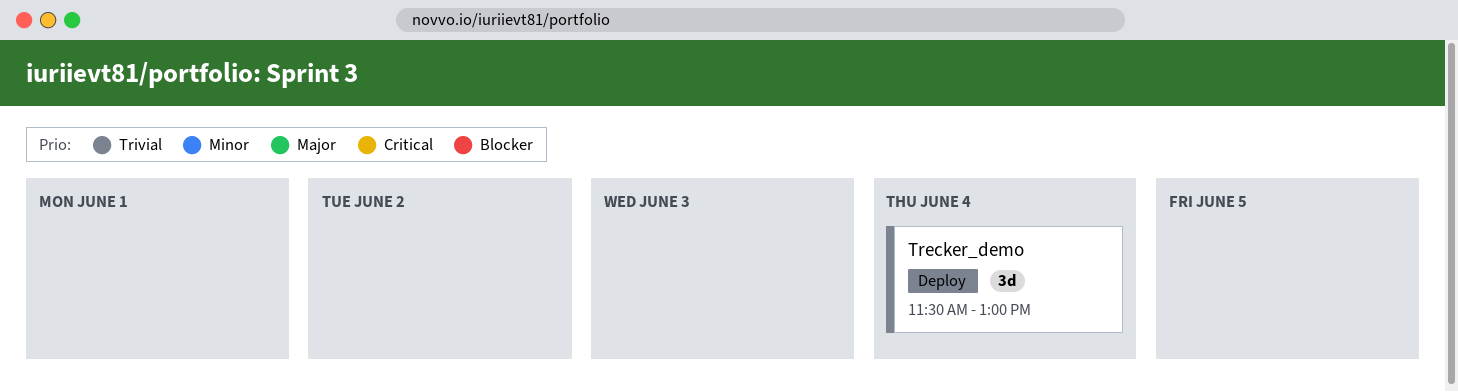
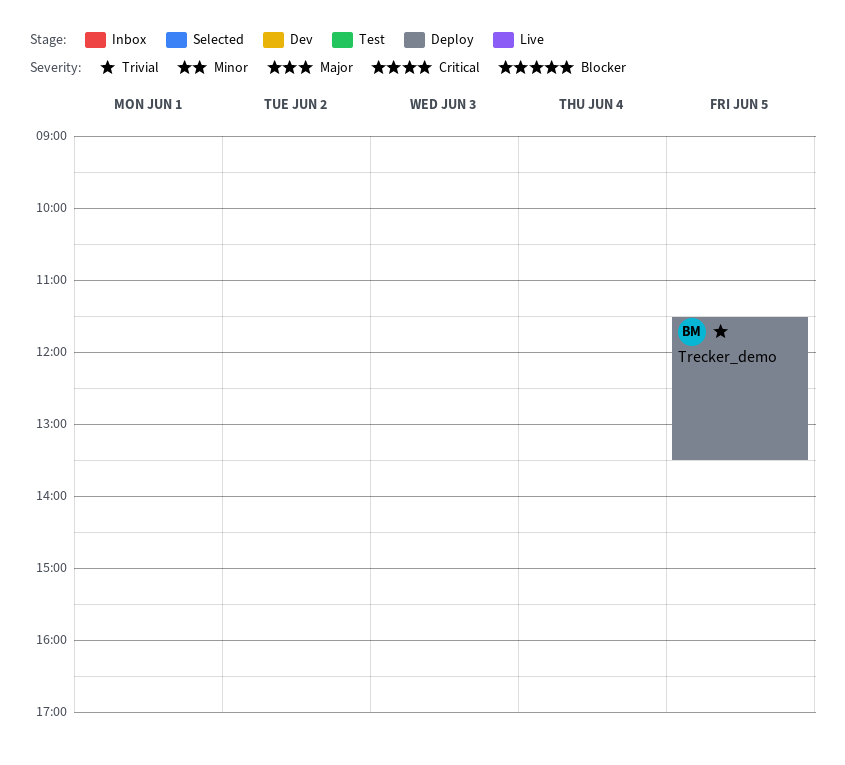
Trecker_demo, day: Jun 4 -> Jun 5
Trecker_demo, ends: 13:00 -> 13:30

